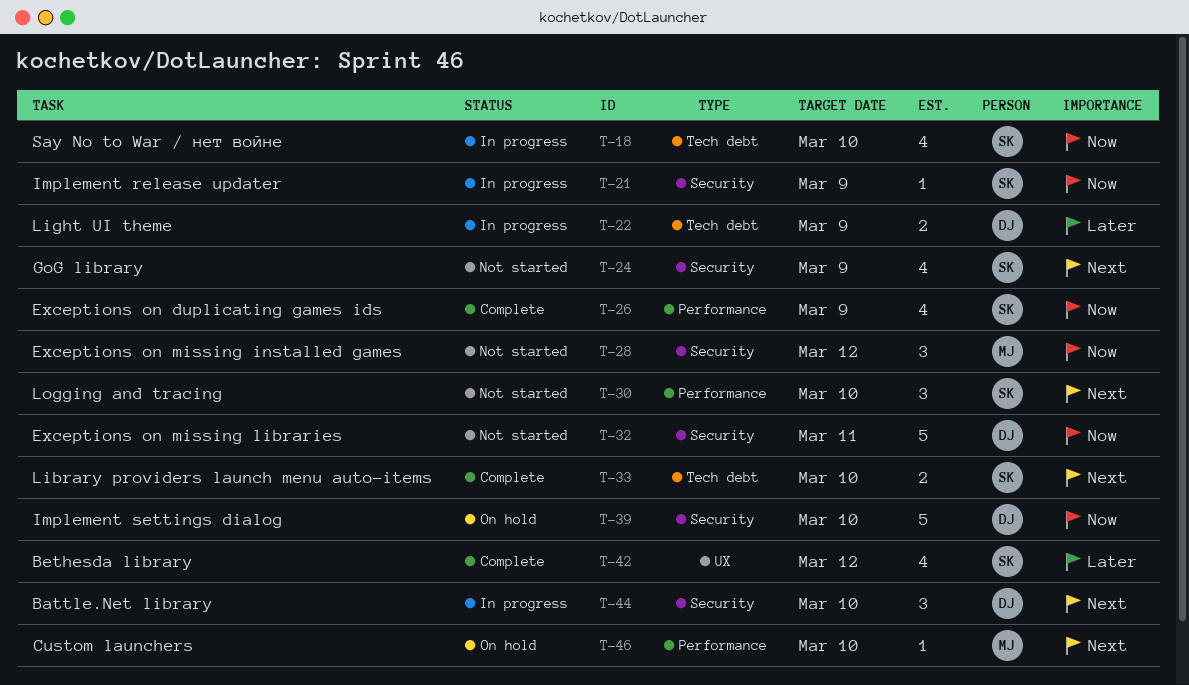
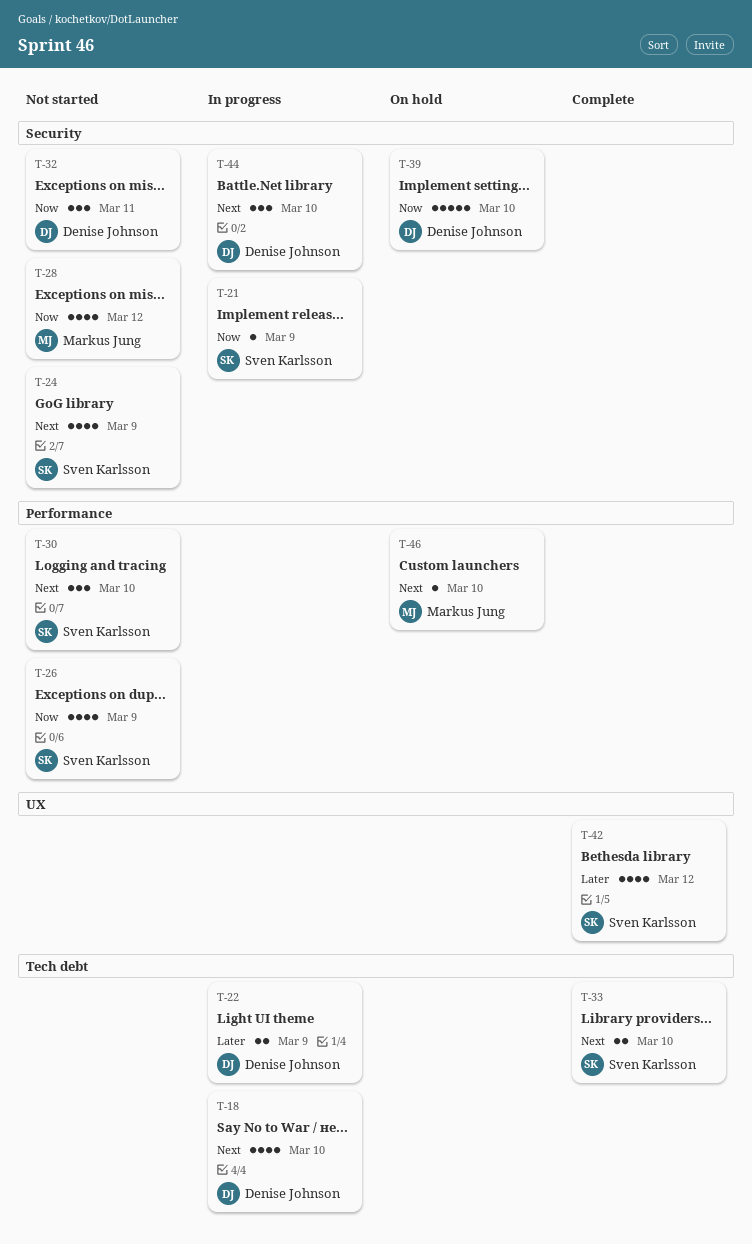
T-18, owner: Sven Karlsson -> Denise Johnson
T-18, priority: Now -> Next
T-26, status: Complete -> Not started
T-28, estimate: 3 -> 4
T-32, estimate: 5 -> 3

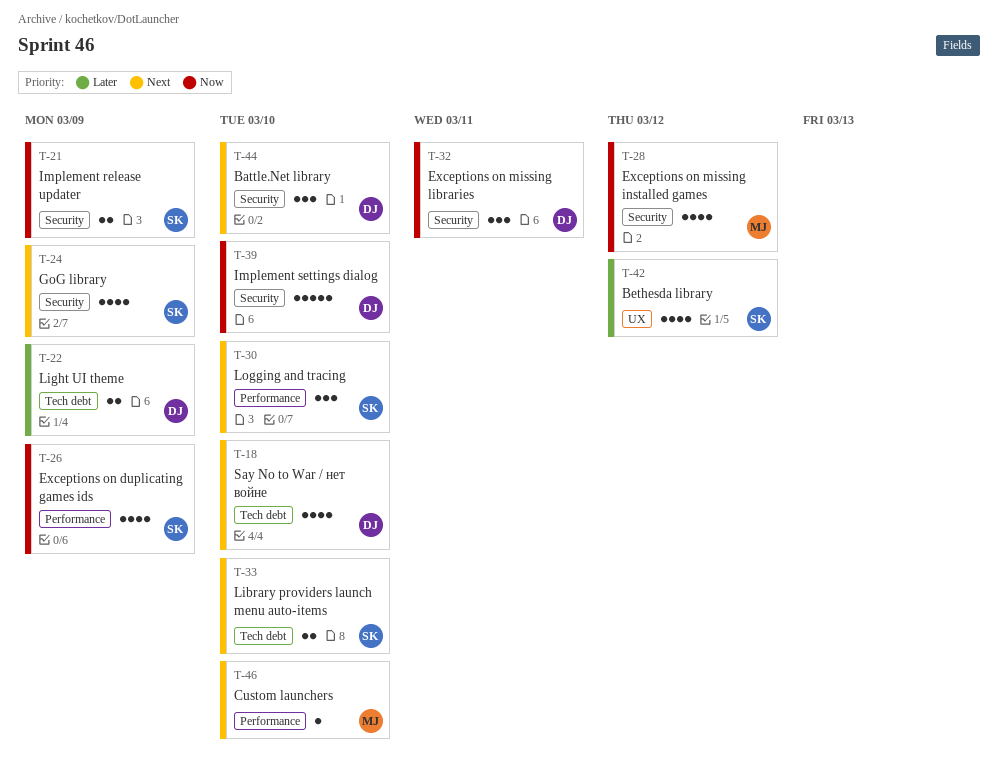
T-21, estimate: 1 -> 2

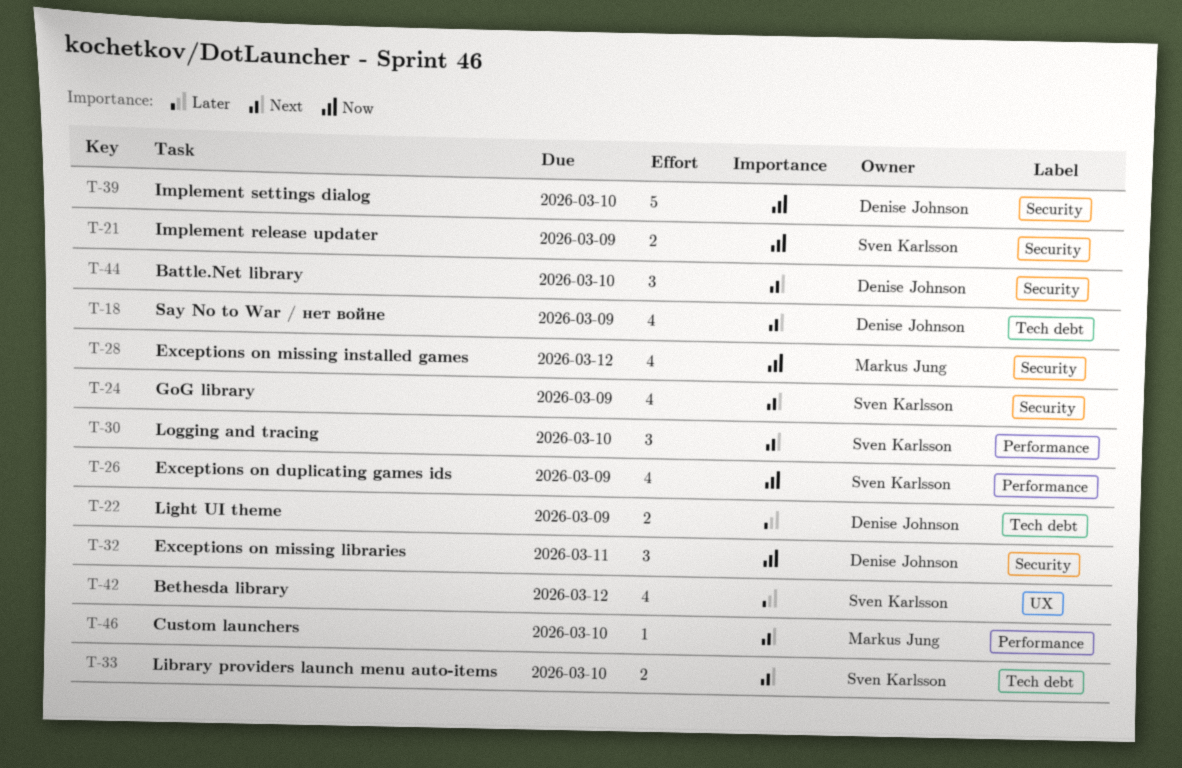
T-18, due: Mar 10 -> Mar 9

